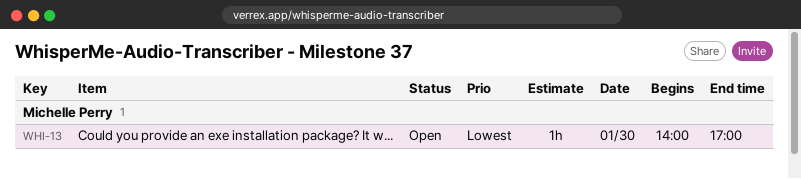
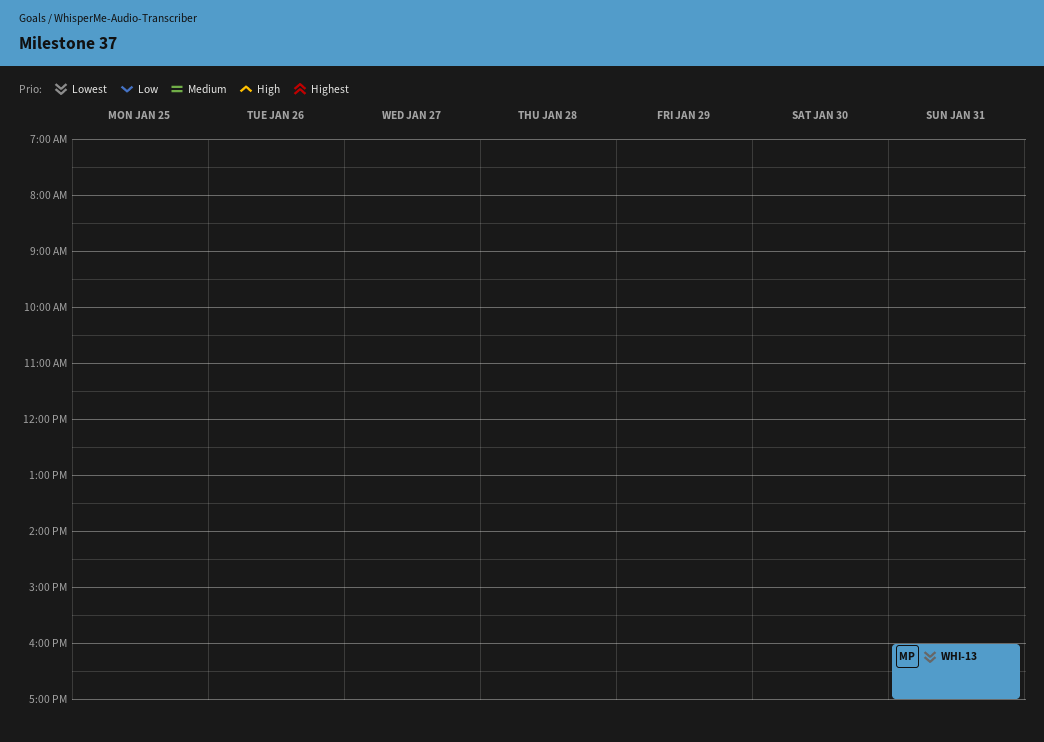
WHI-13, day: Jan 30 -> Jan 31
WHI-13, begins: 14:00 -> 16:00

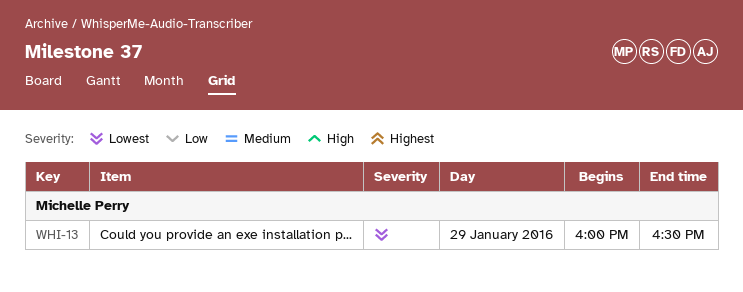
WHI-13, day: Jan 31 -> Jan 29
WHI-13, ends: 17:00 -> 16:30

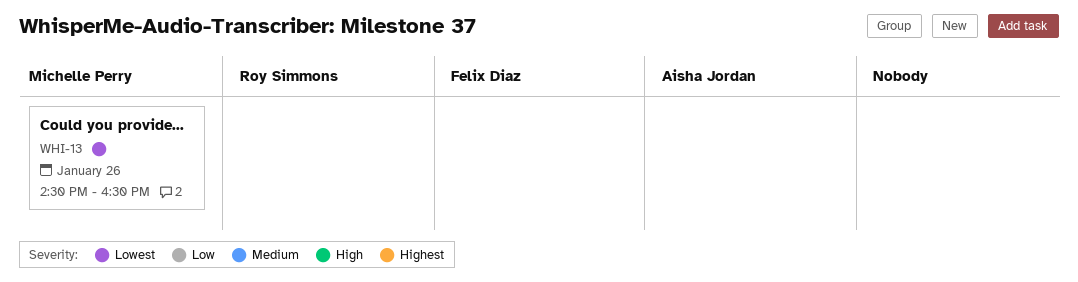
WHI-13, day: Jan 29 -> Jan 26
WHI-13, begins: 16:00 -> 14:30

